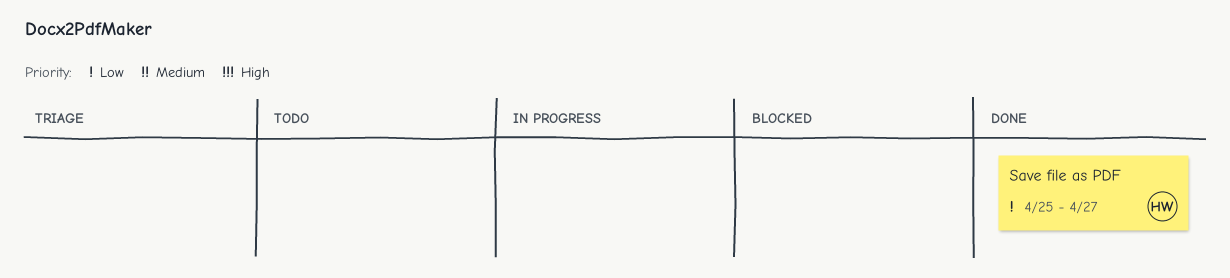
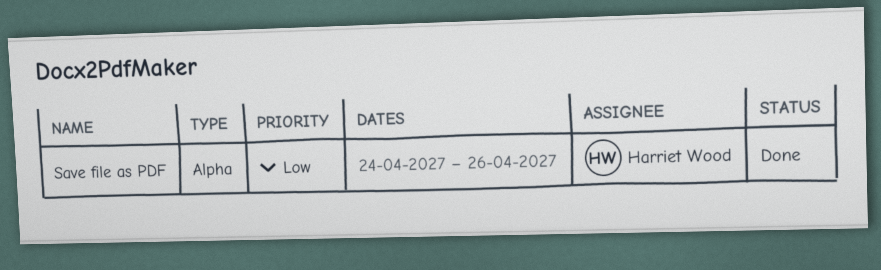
Save file as PDF, start: Apr 25 -> Apr 24
Save file as PDF, due: Apr 27 -> Apr 26

